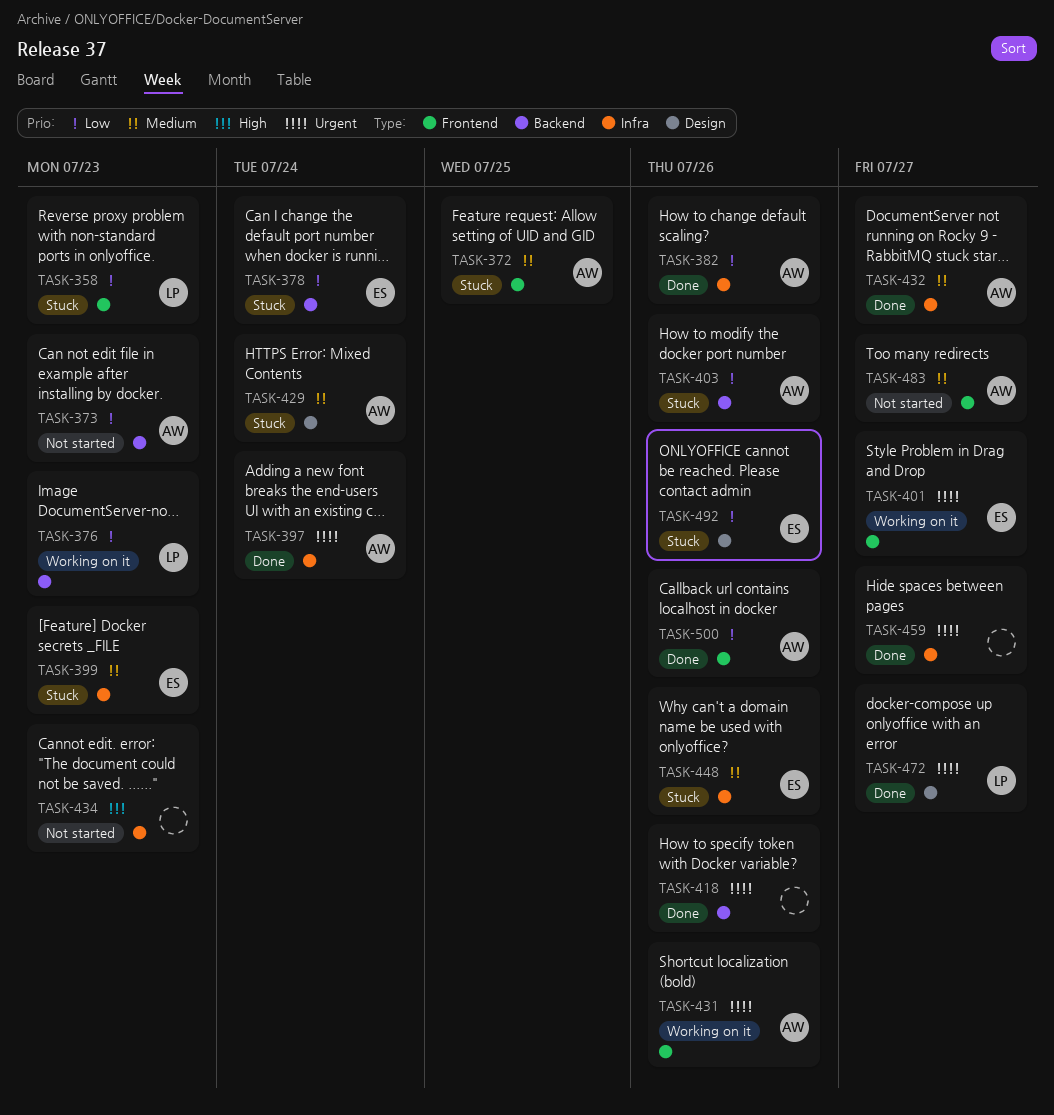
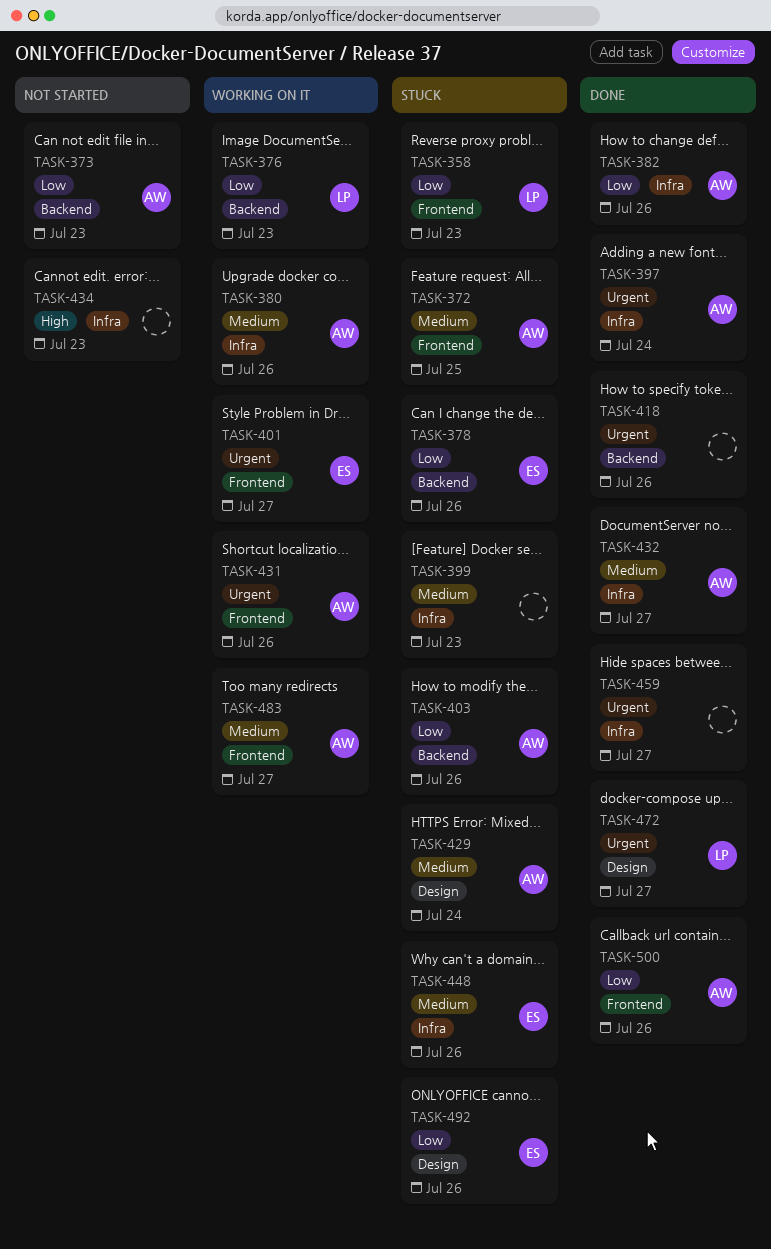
TASK-378, due: Jul 24 -> Jul 26
TASK-380: none -> present
TASK-399, owner: ES -> none
TASK-483, status: Not started -> Working on it

